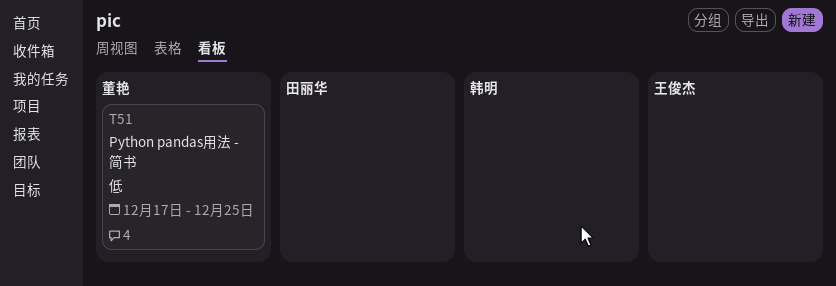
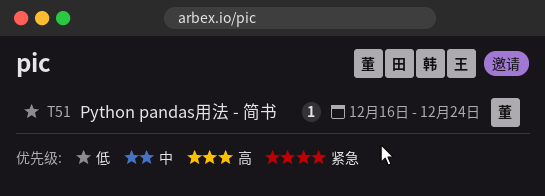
T51, start: Dec 17 -> Dec 16
T51, due: Dec 25 -> Dec 24

